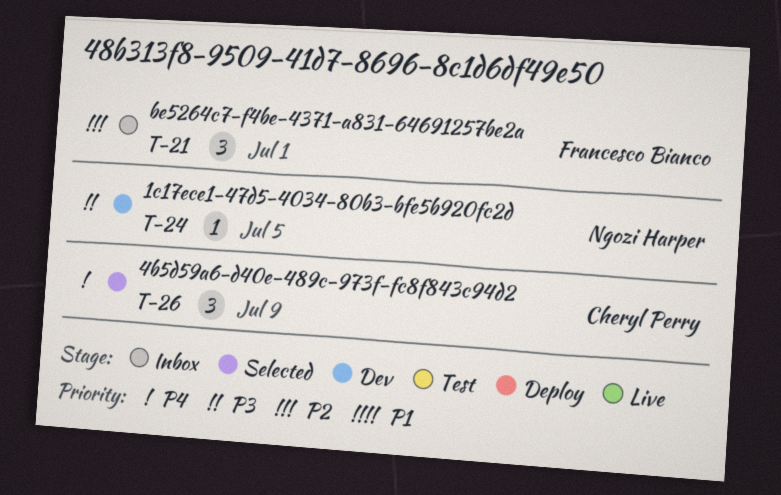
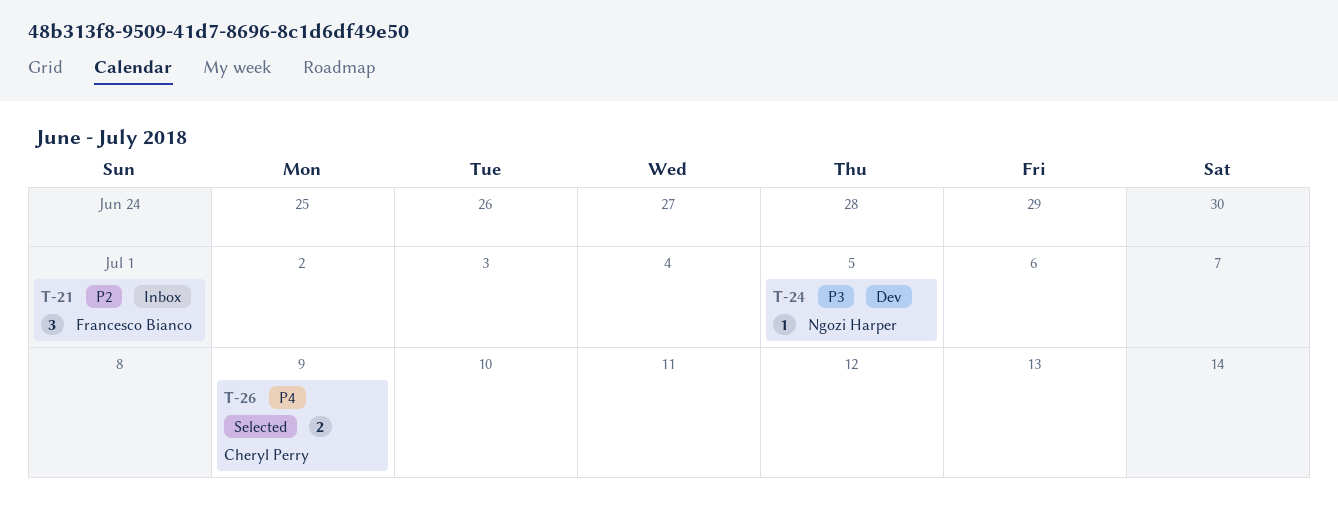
T-26, estimate: 3 -> 2

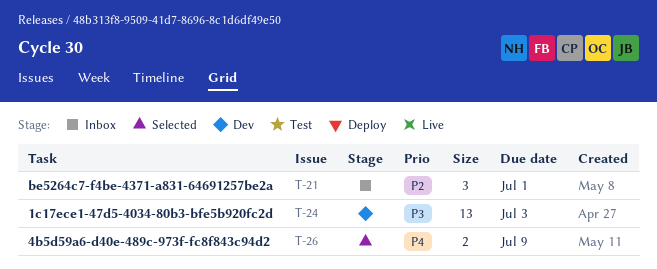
T-24, estimate: 1 -> 13
T-24, due: Jul 5 -> Jul 3

